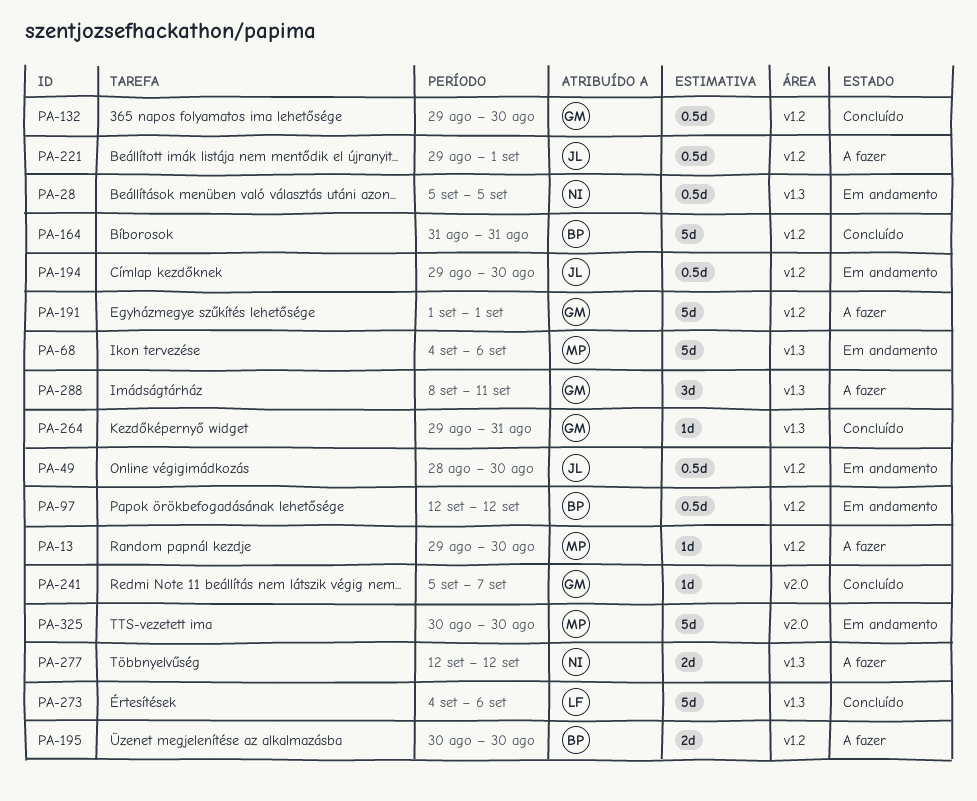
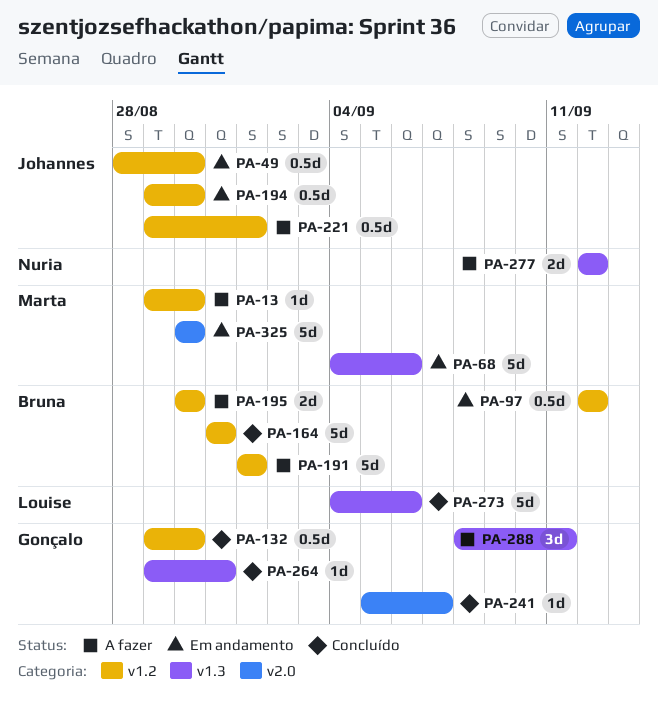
PA-28: present -> none
PA-191, owner: Gonçalo -> Bruna

